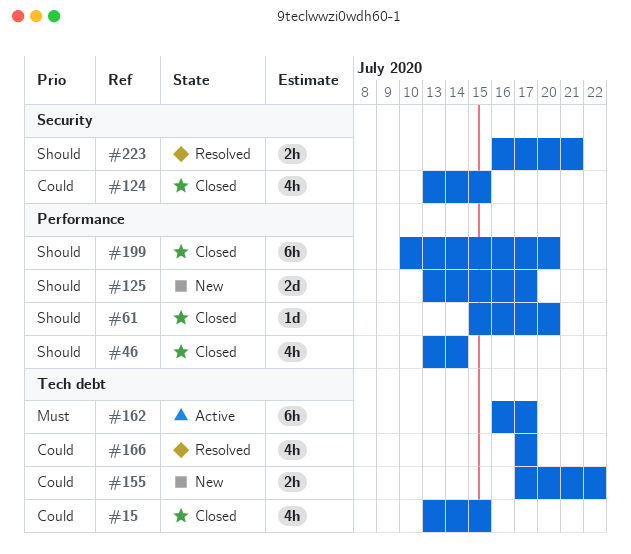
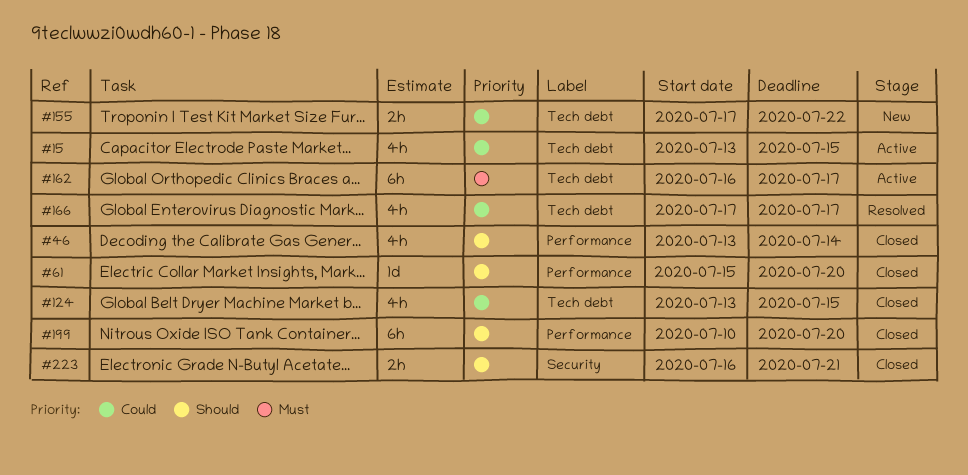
#15, status: Closed -> Active
#124, label: Security -> Tech debt
#125: present -> none
#223, status: Resolved -> Closed

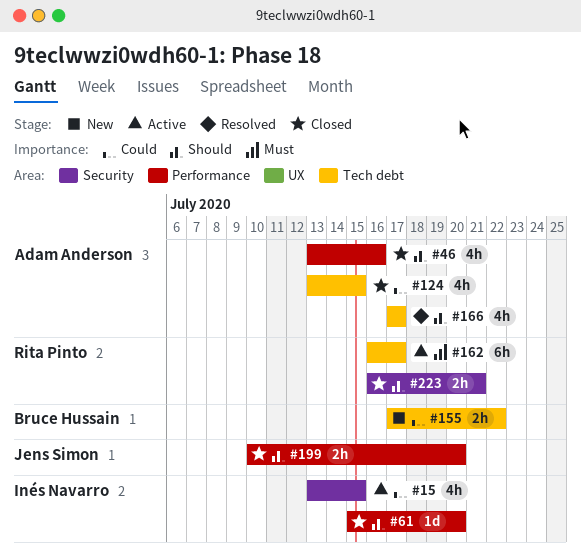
#15, label: Tech debt -> Security
#46, due: Jul 14 -> Jul 16
#166, priority: Could -> Should
#199, estimate: 6h -> 2h

